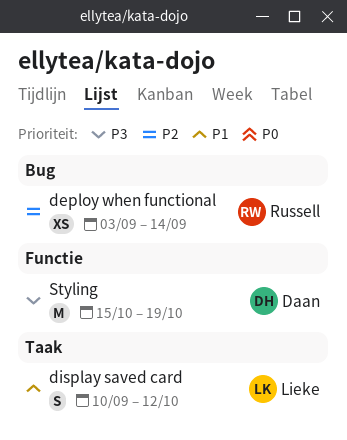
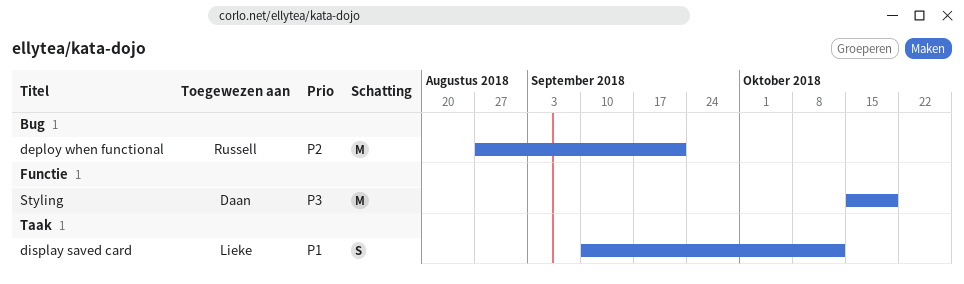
deploy when functional, estimate: XS -> M
deploy when functional, start: Sep 3 -> Aug 27
deploy when functional, due: Sep 14 -> Sep 21

